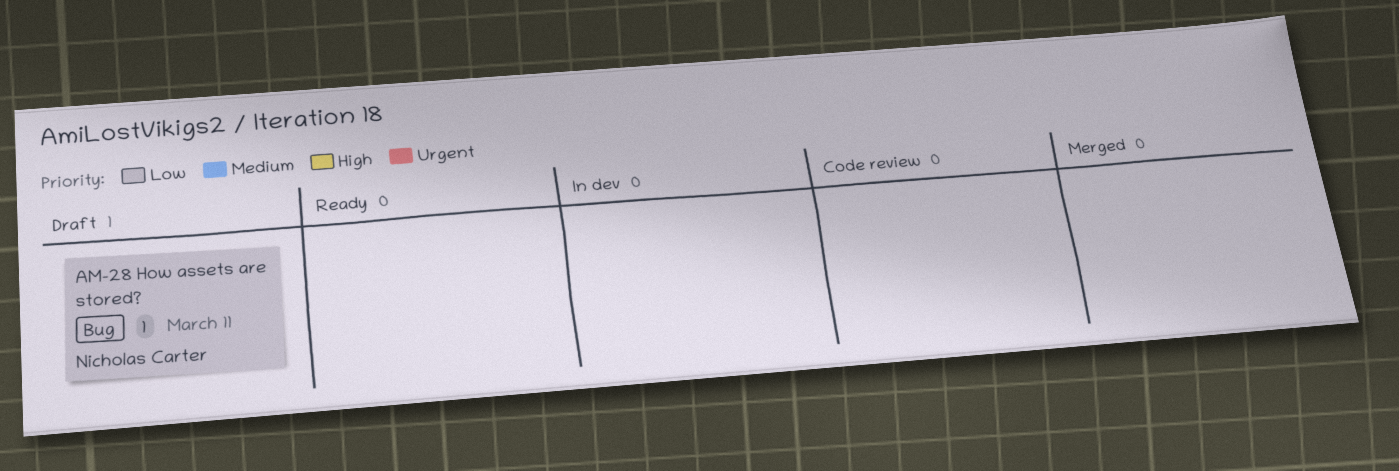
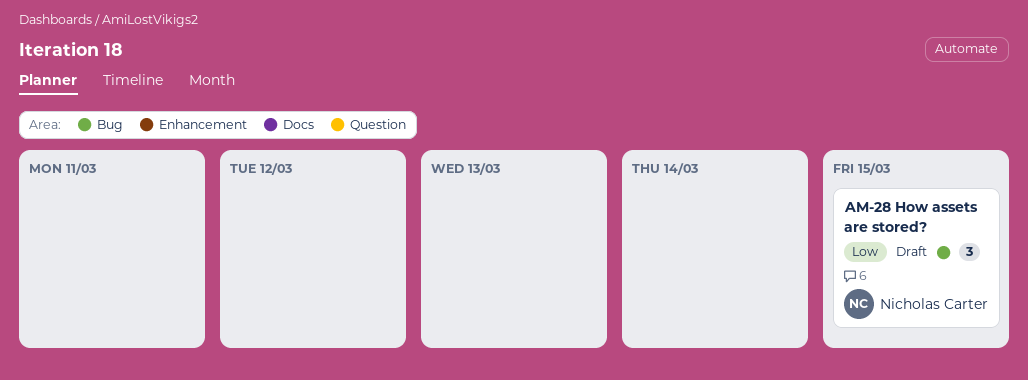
AM-28, estimate: 1 -> 3
AM-28, due: Mar 11 -> Mar 15

